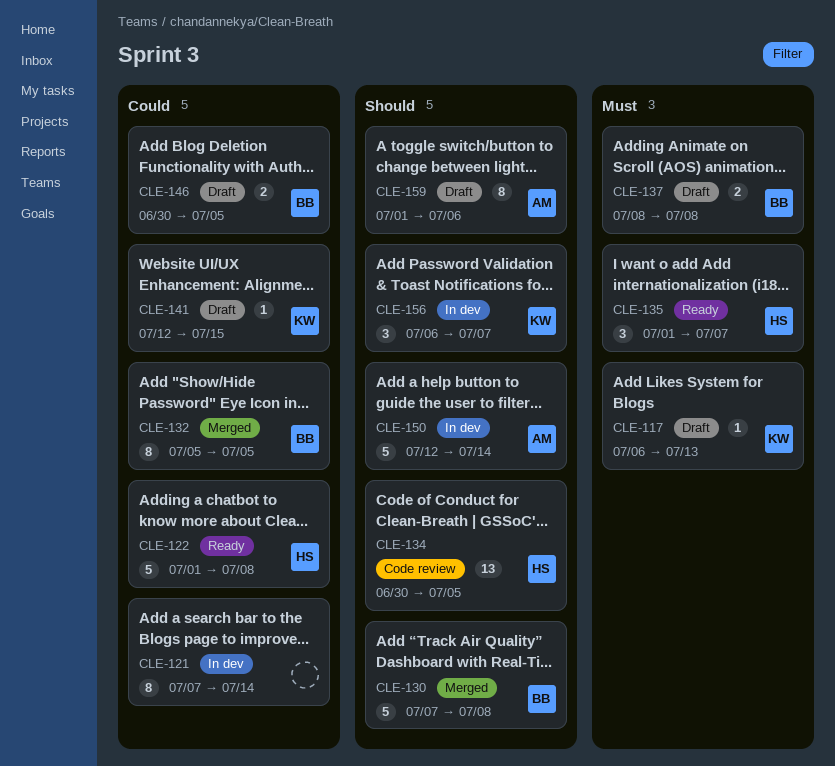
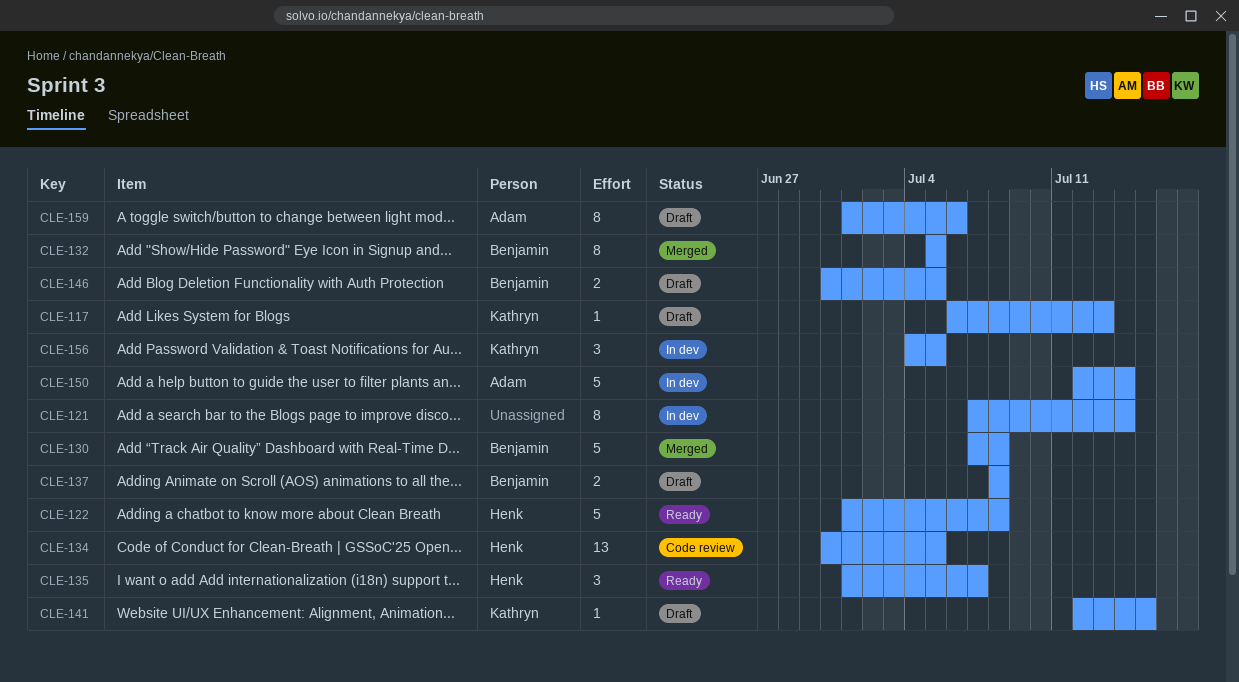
CLE-156, start: Jul 6 -> Jul 4
CLE-156, due: Jul 7 -> Jul 5

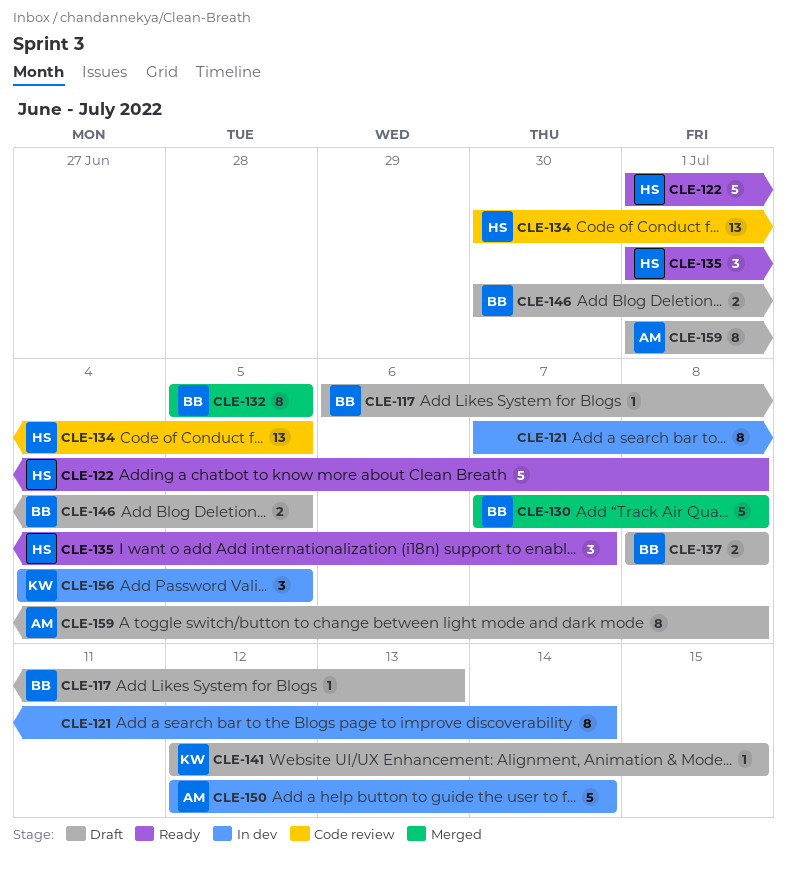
CLE-117, owner: Kathryn -> Benjamin
CLE-159, due: Jul 6 -> Jul 8

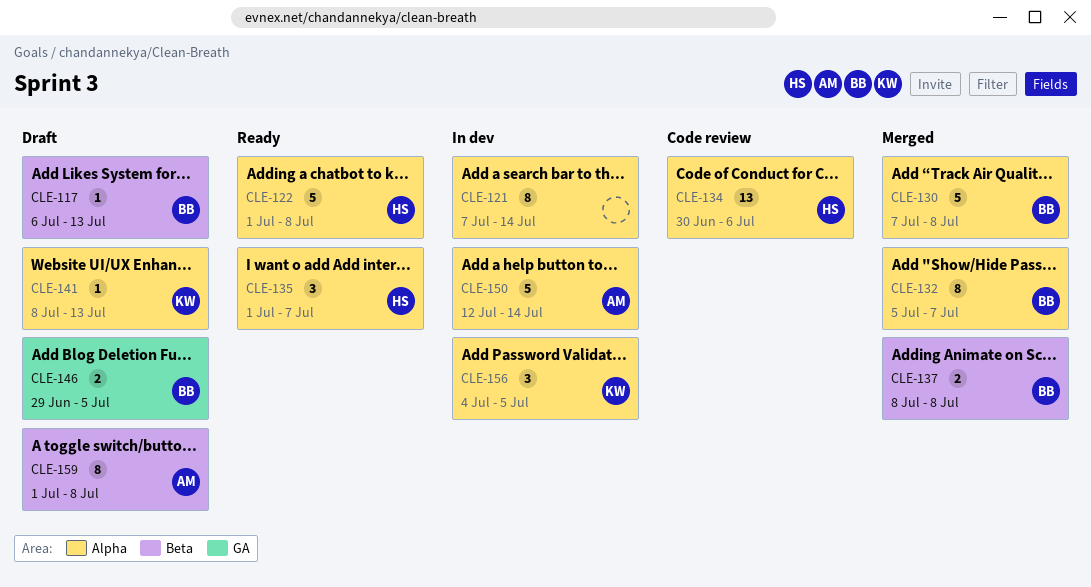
CLE-132, due: Jul 5 -> Jul 7
CLE-134, due: Jul 5 -> Jul 6
CLE-137, status: Draft -> Merged
CLE-141, start: Jul 12 -> Jul 8
CLE-141, due: Jul 15 -> Jul 13
CLE-146, start: Jun 30 -> Jun 29

